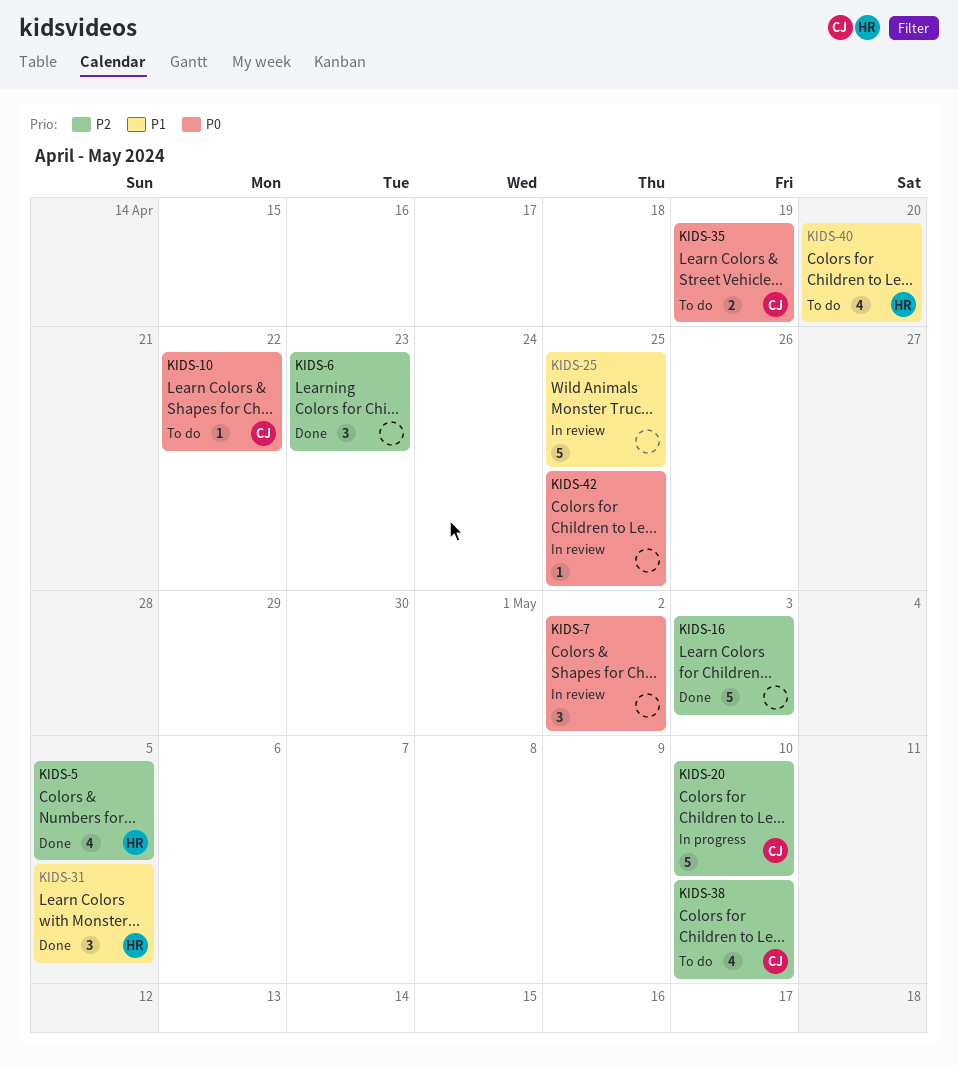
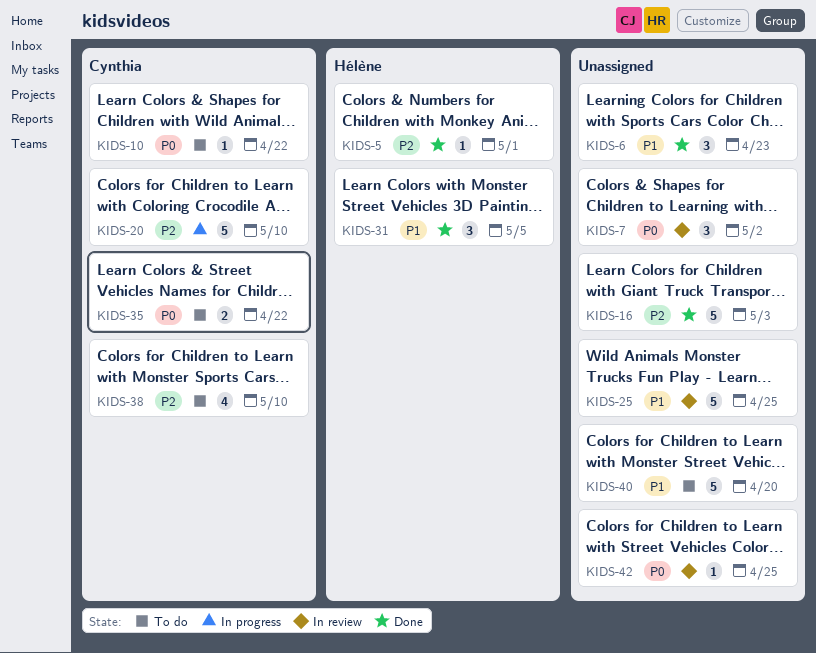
KIDS-5, estimate: 4 -> 1
KIDS-5, due: May 5 -> May 1
KIDS-6, priority: P2 -> P1
KIDS-35, due: Apr 19 -> Apr 22
KIDS-40, owner: Hélène -> none
KIDS-40, estimate: 4 -> 5

